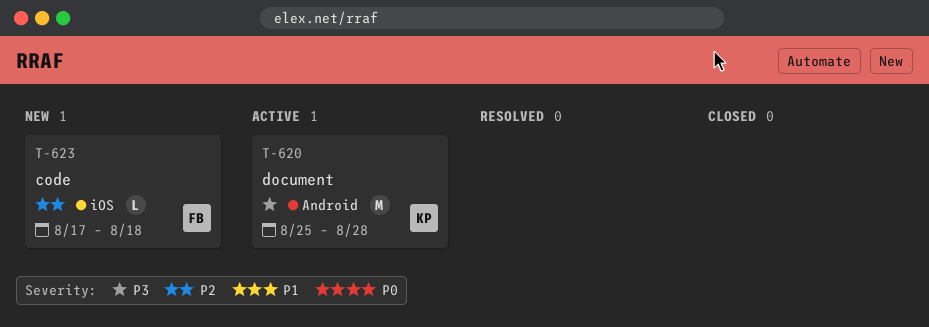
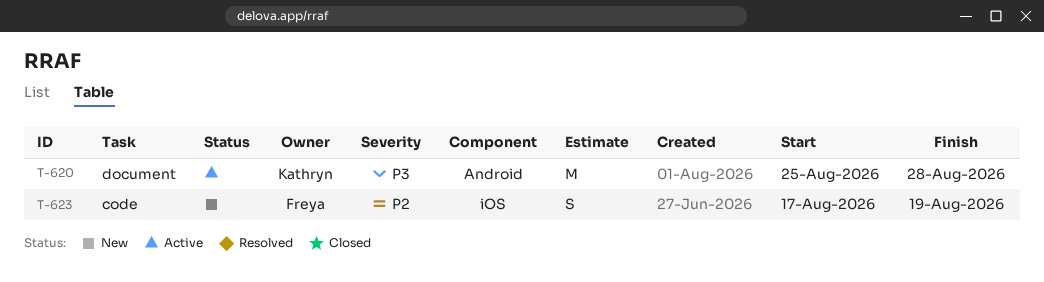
T-623, estimate: L -> S
T-623, due: Aug 18 -> Aug 19

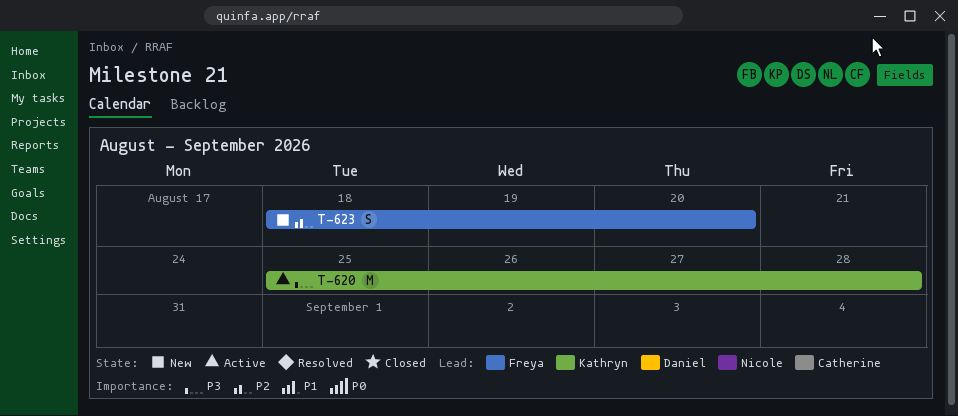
T-623, start: Aug 17 -> Aug 18
T-623, due: Aug 19 -> Aug 20

